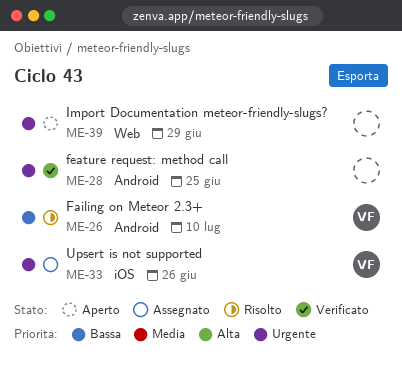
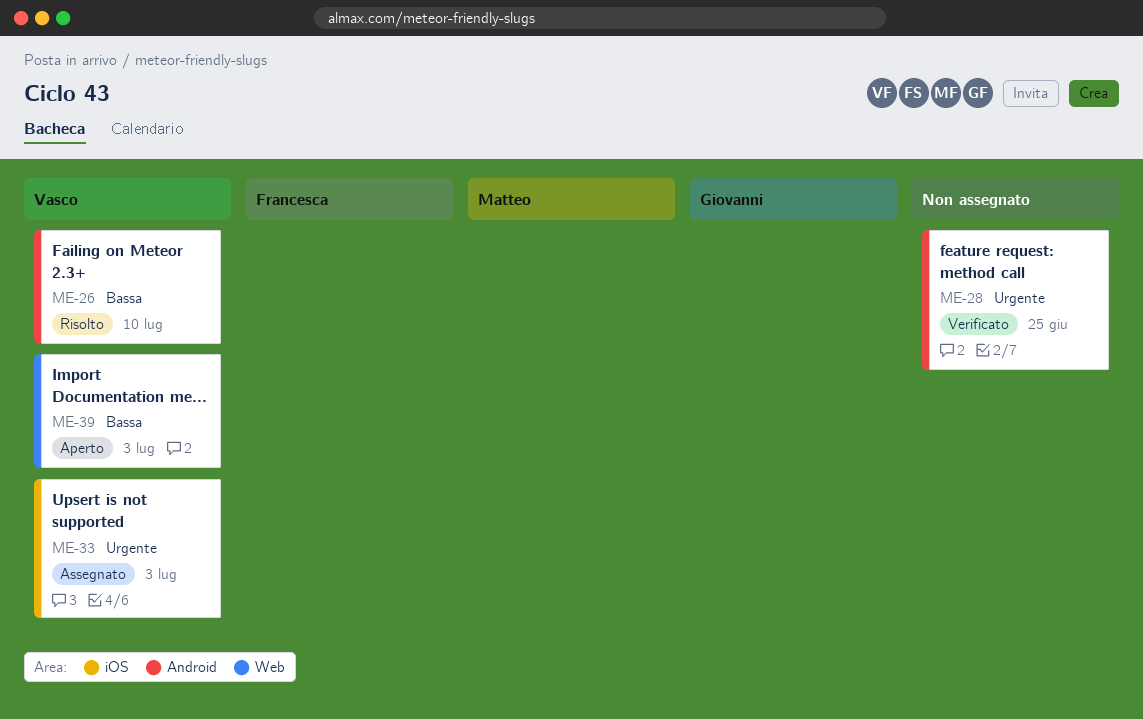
ME-33, due: Jun 26 -> Jul 3
ME-39, owner: none -> Vasco
ME-39, priority: Urgente -> Bassa
ME-39, due: Jun 29 -> Jul 3

